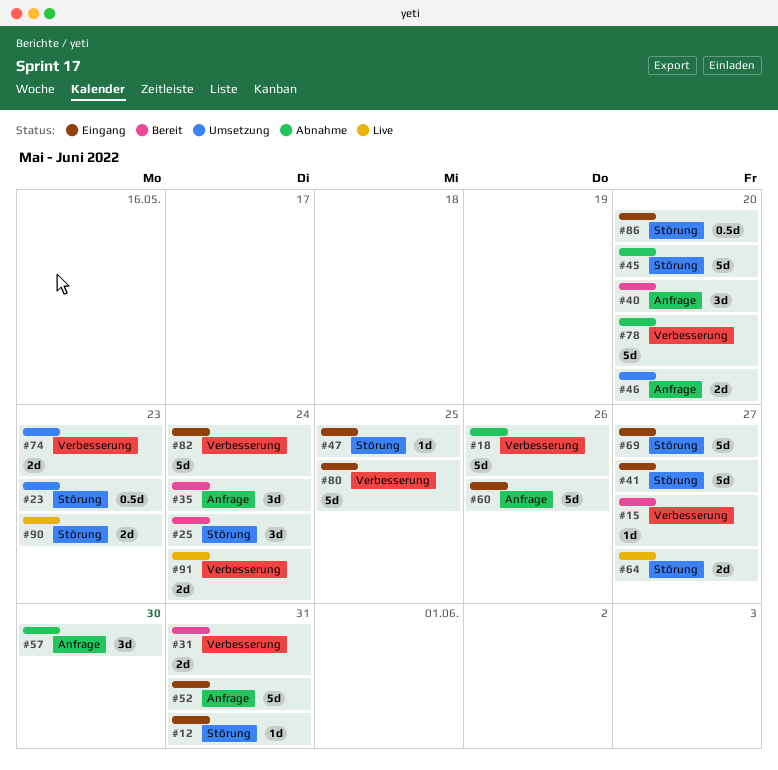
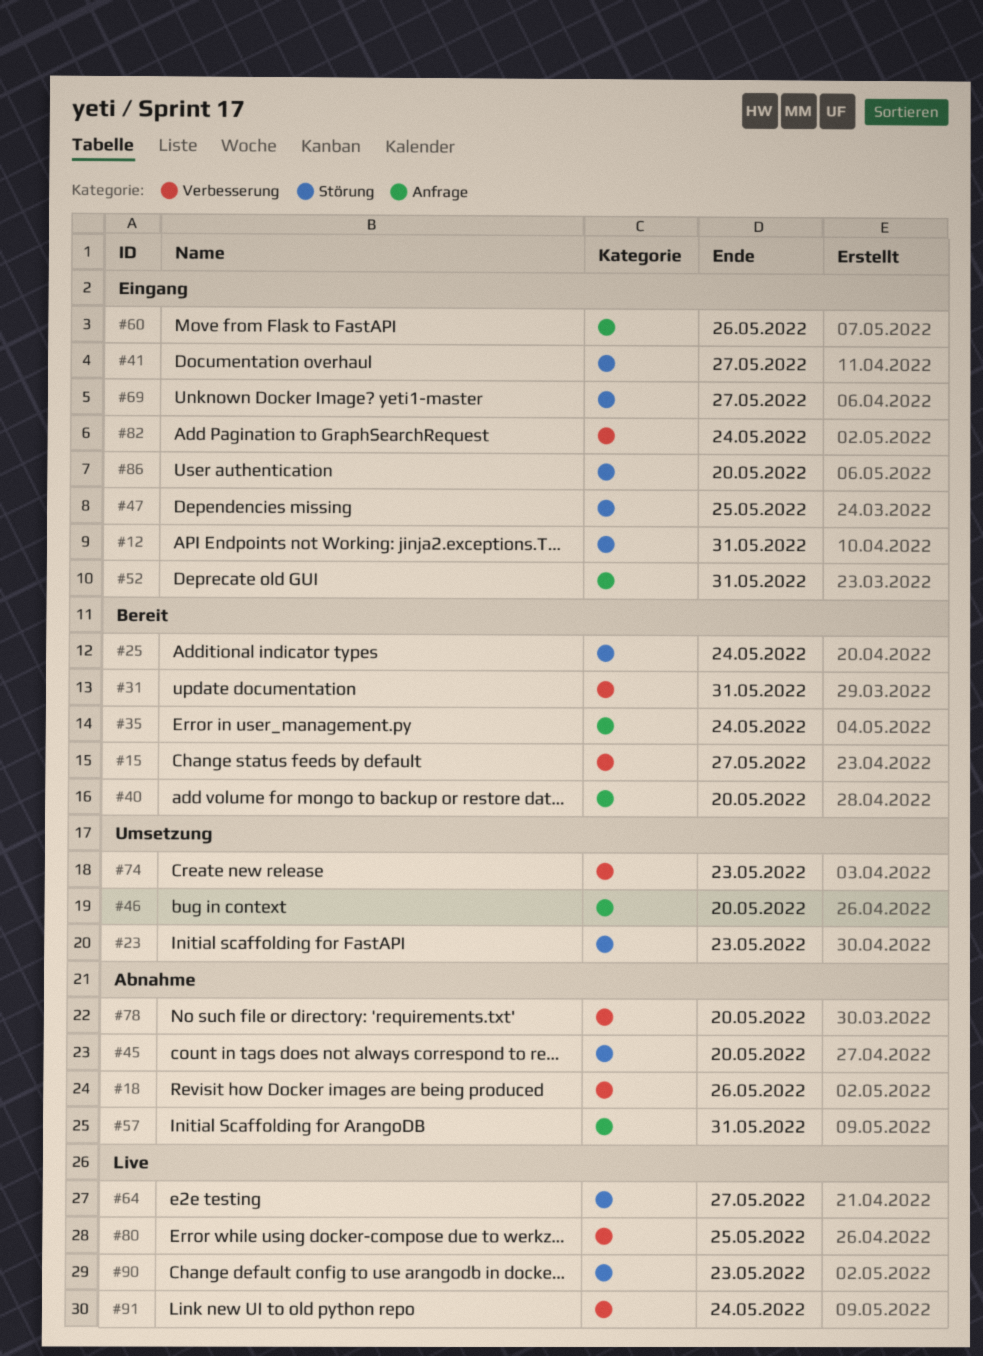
#57, due: May 30 -> May 31
#80, status: Eingang -> Live

